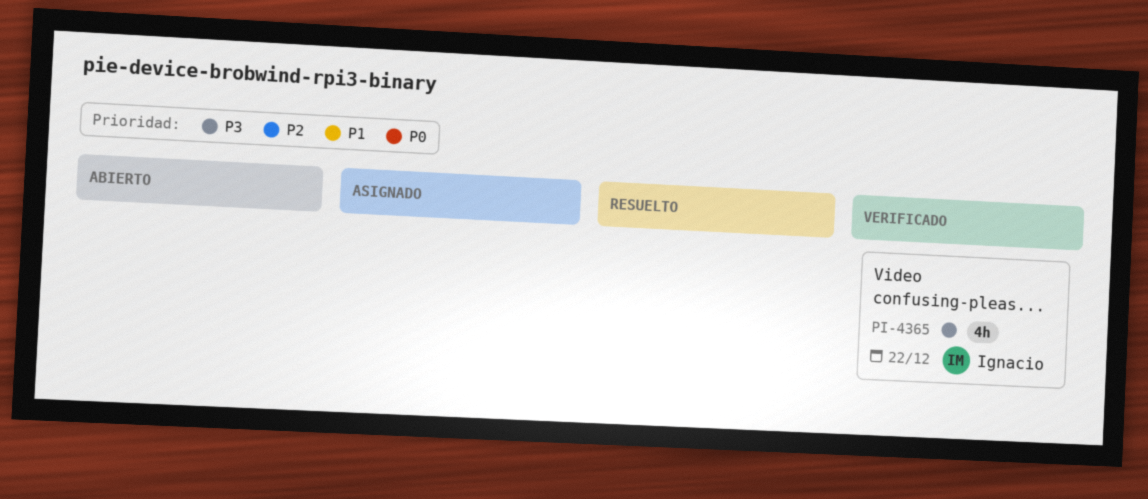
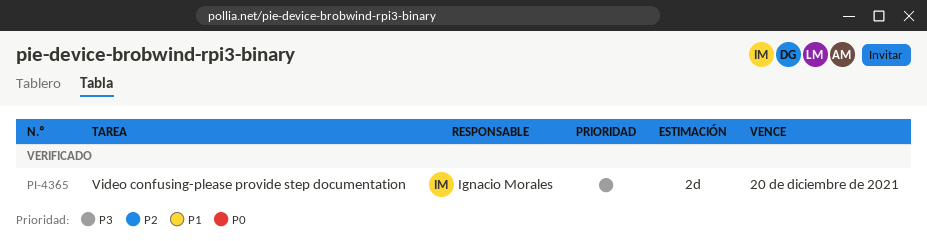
PI-4365, estimate: 4h -> 2d
PI-4365, due: Dec 22 -> Dec 20

